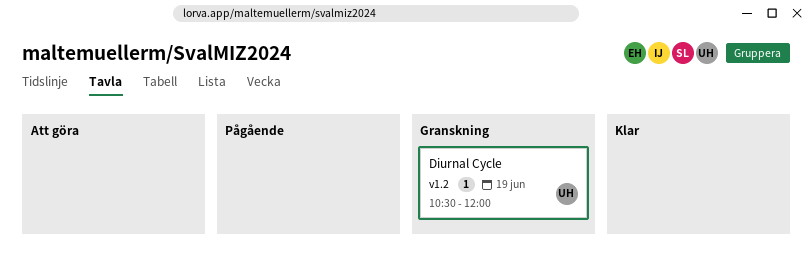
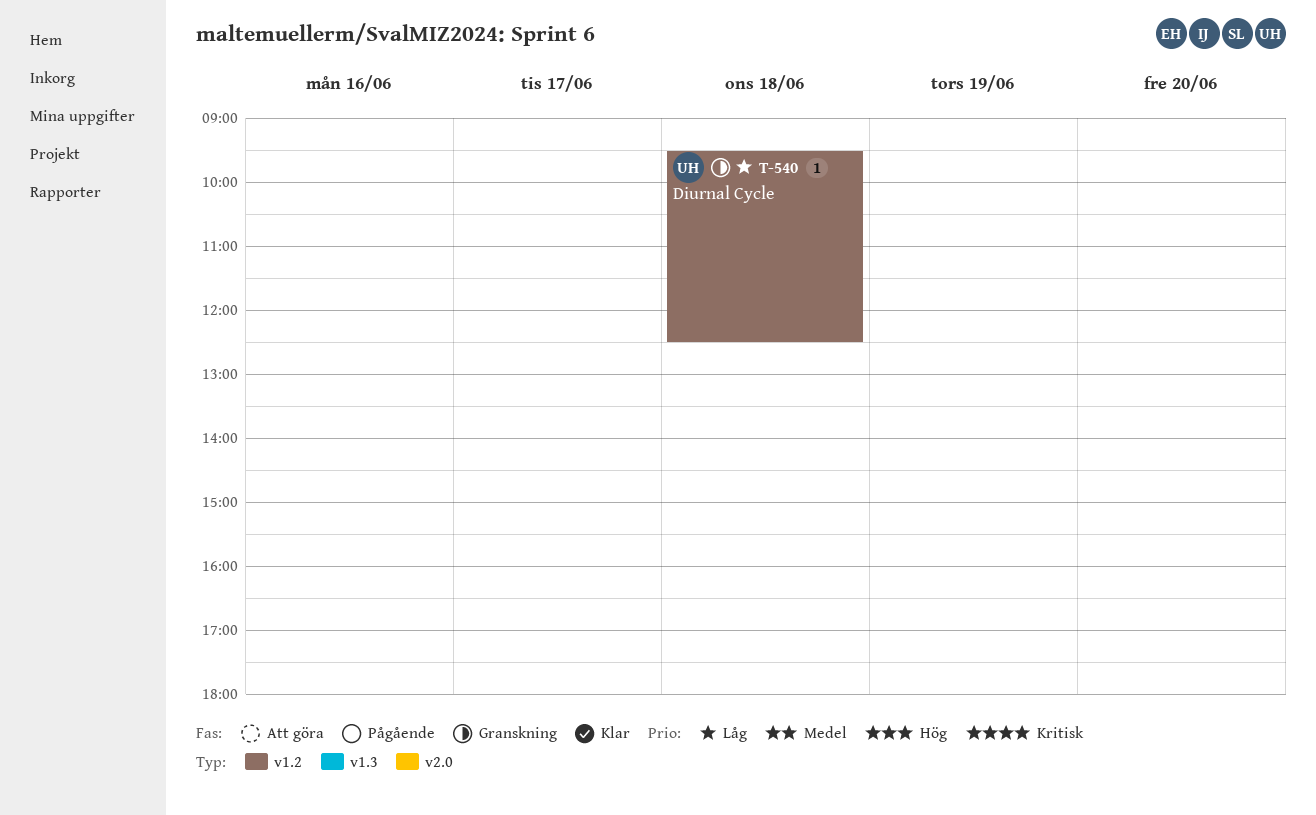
Diurnal Cycle, day: Jun 19 -> Jun 18
Diurnal Cycle, begins: 10:30 -> 09:30
Diurnal Cycle, ends: 12:00 -> 12:30

